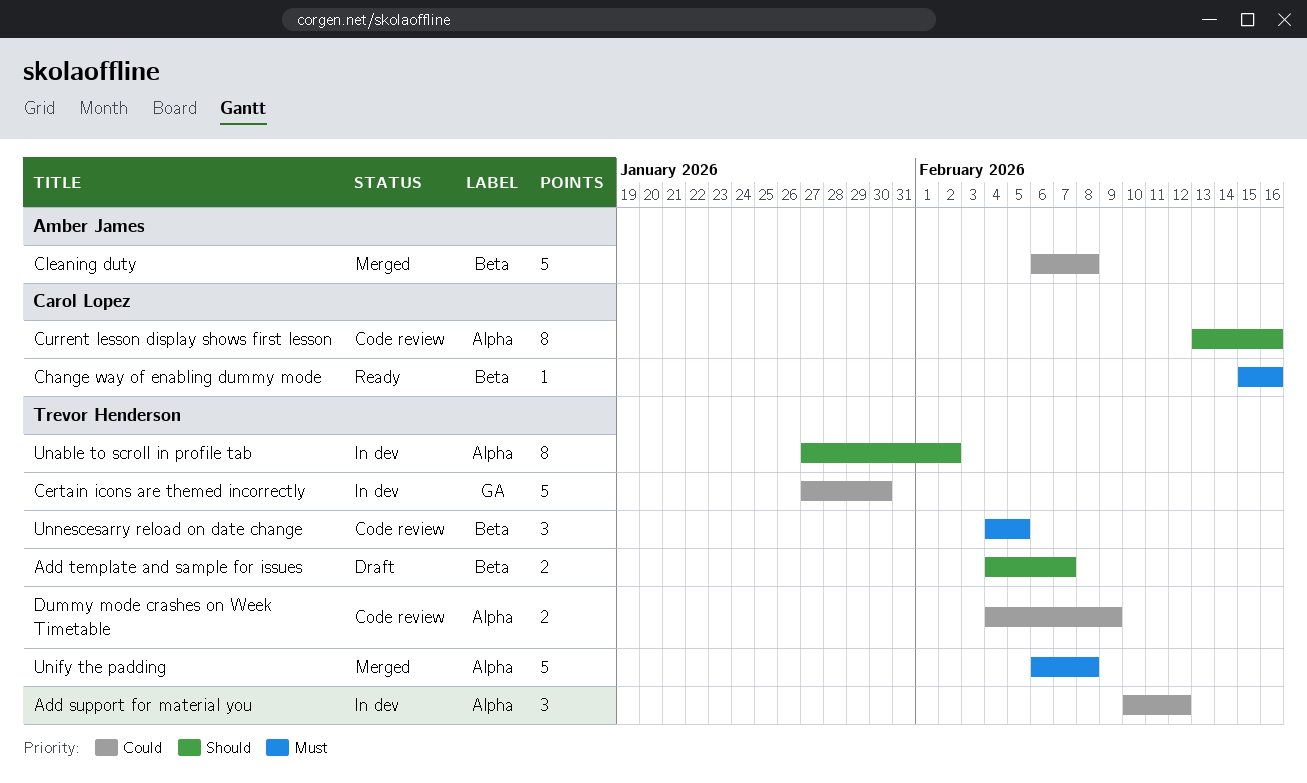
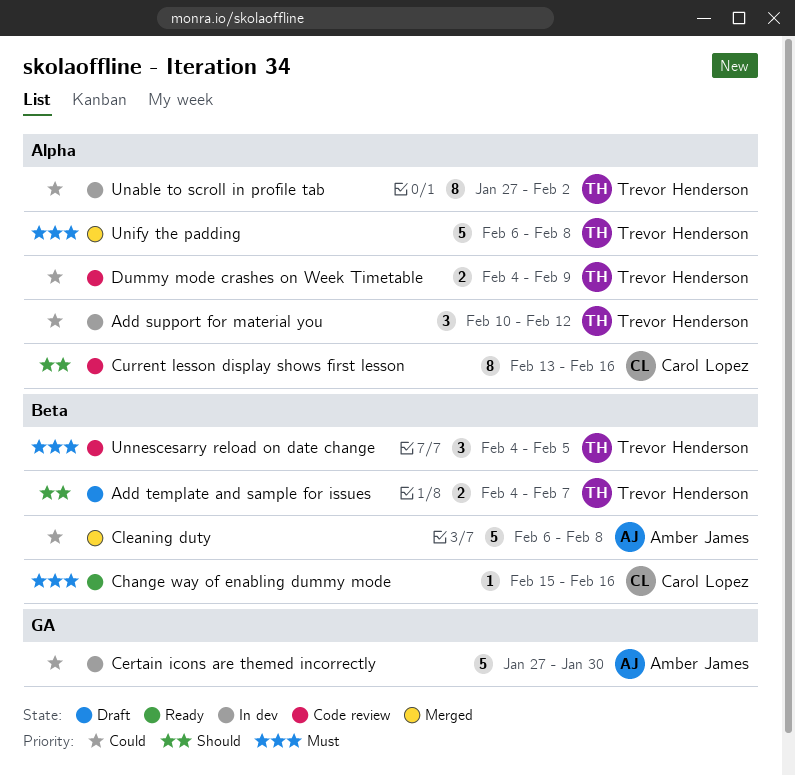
Certain icons are themed incorrectly, owner: Trevor Henderson -> Amber James
Unable to scroll in profile tab, priority: Should -> Could

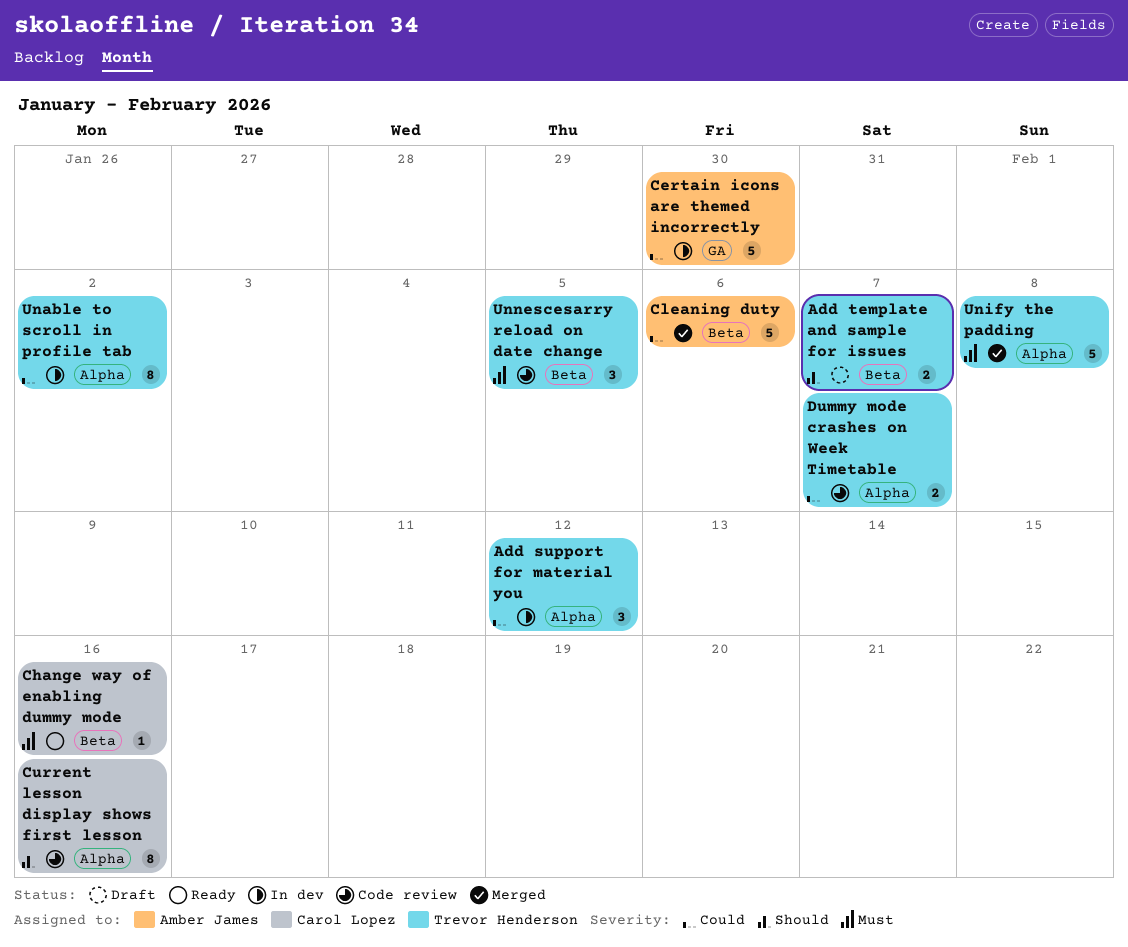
Cleaning duty, due: Feb 8 -> Feb 6
Dummy mode crashes on Week Timetable, due: Feb 9 -> Feb 7

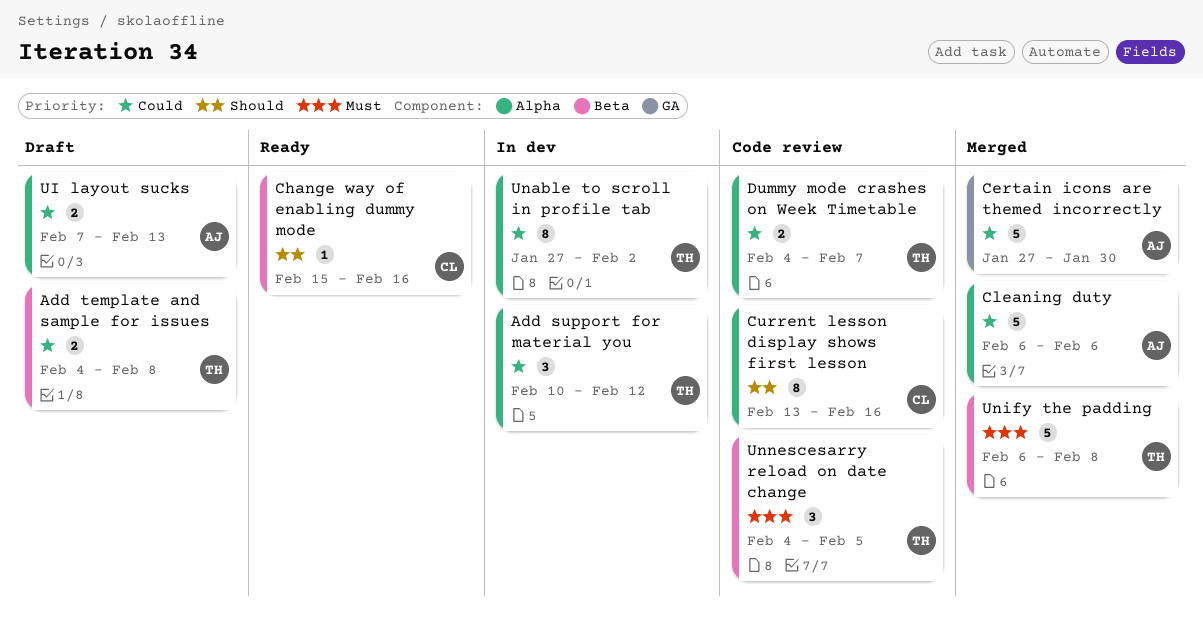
Add template and sample for issues, priority: Should -> Could
Add template and sample for issues, due: Feb 7 -> Feb 8
Certain icons are themed incorrectly, status: In dev -> Merged
Change way of enabling dummy mode, priority: Must -> Should
Cleaning duty, label: Beta -> Alpha
UI layout sucks: none -> present
Unify the padding, label: Alpha -> Beta

